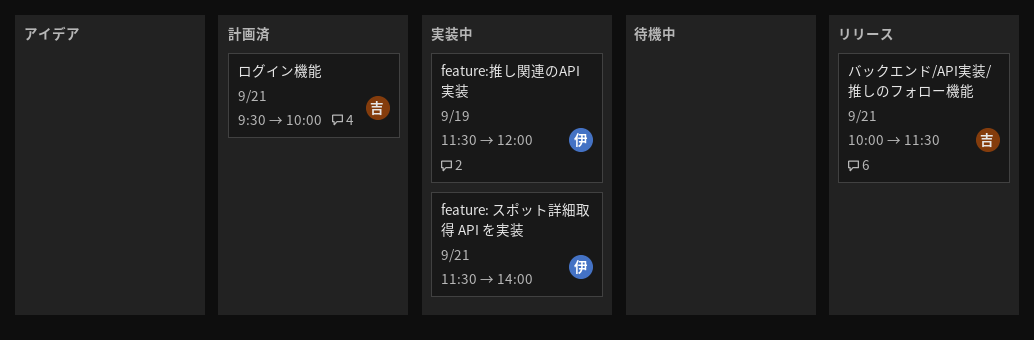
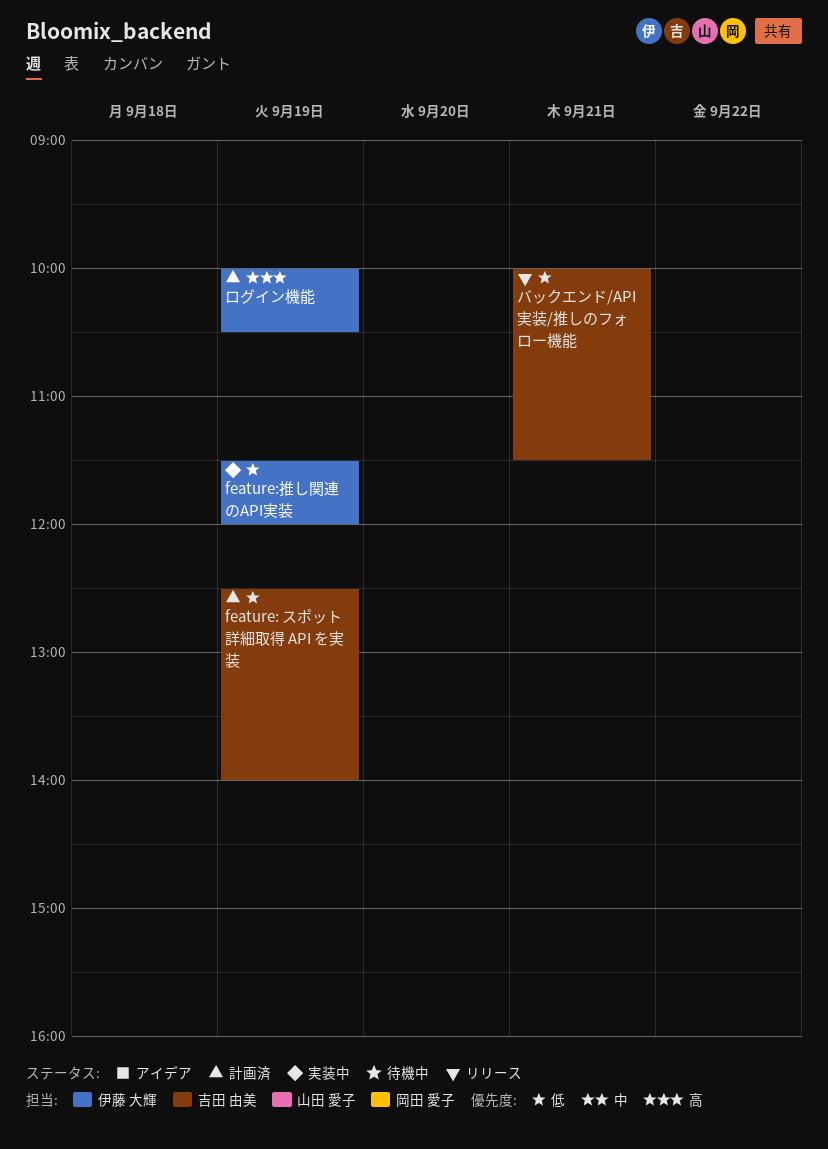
feature: スポット詳細取得 API を実装, status: 実装中 -> 計画済
feature: スポット詳細取得 API を実装, owner: 伊藤 大輝 -> 吉田 由美
feature: スポット詳細取得 API を実装, day: Sep 21 -> Sep 19
feature: スポット詳細取得 API を実装, begins: 11:30 -> 12:30
ログイン機能, owner: 吉田 由美 -> 伊藤 大輝
ログイン機能, day: Sep 21 -> Sep 19
ログイン機能, begins: 09:30 -> 10:00
ログイン機能, ends: 10:00 -> 10:30

